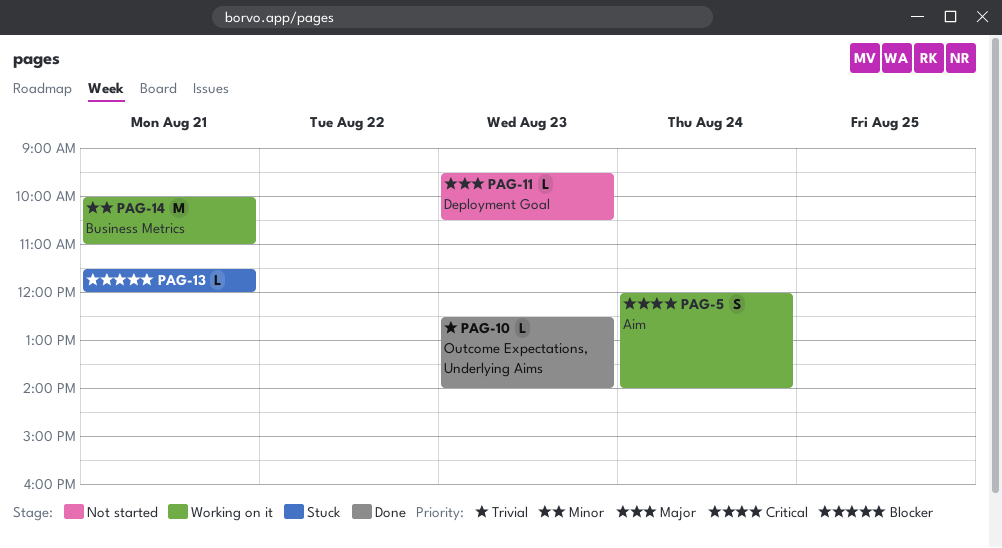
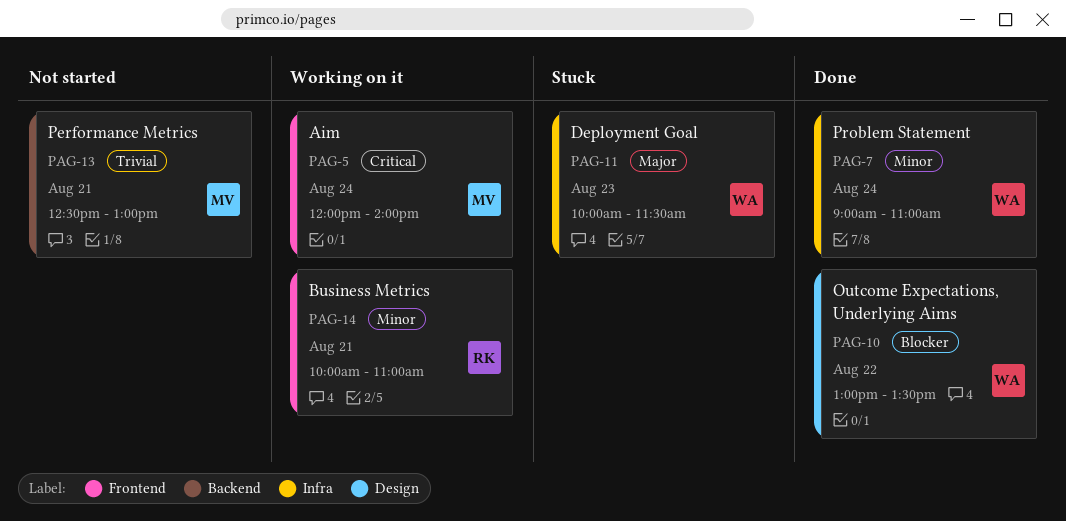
PAG-7: none -> present
PAG-10, priority: Trivial -> Blocker
PAG-10, day: Aug 23 -> Aug 22
PAG-10, begins: 12:30 -> 13:00
PAG-10, ends: 14:00 -> 13:30
PAG-11, status: Not started -> Stuck
PAG-11, begins: 09:30 -> 10:00
PAG-11, ends: 10:30 -> 11:30
PAG-13, status: Stuck -> Not started
PAG-13, priority: Blocker -> Trivial
PAG-13, begins: 11:30 -> 12:30
PAG-13, ends: 12:00 -> 13:00

